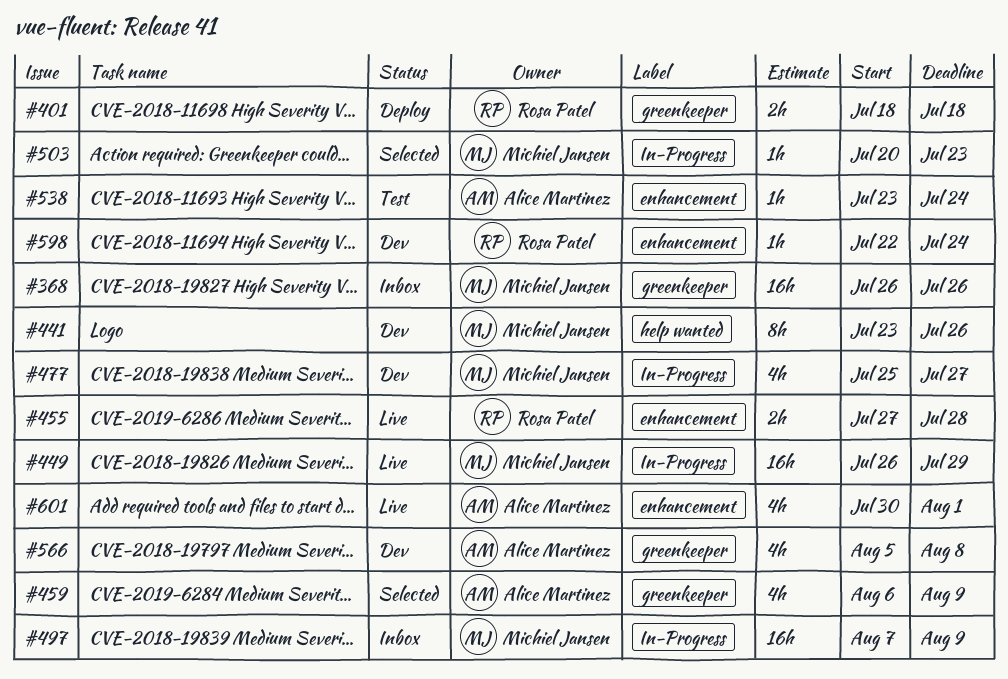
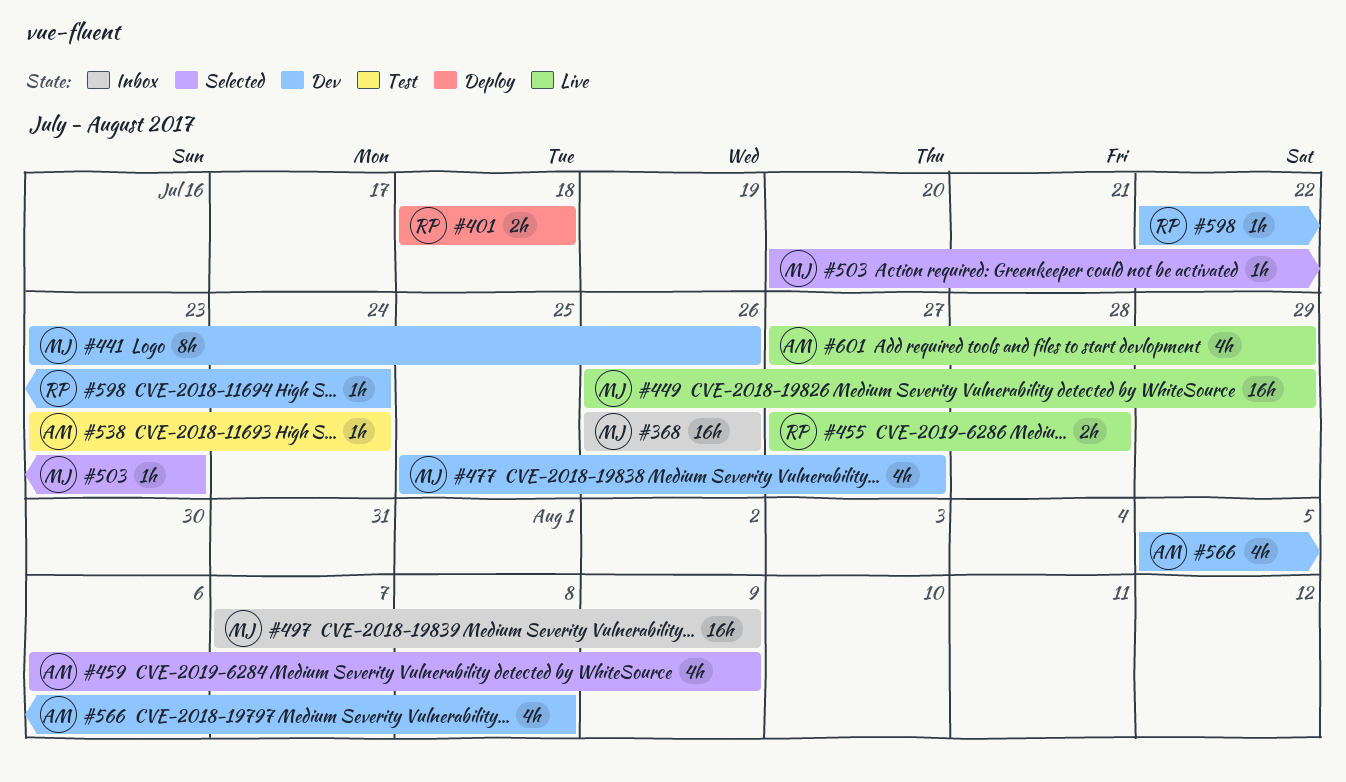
#601, start: Jul 30 -> Jul 27
#601, due: Aug 1 -> Jul 29

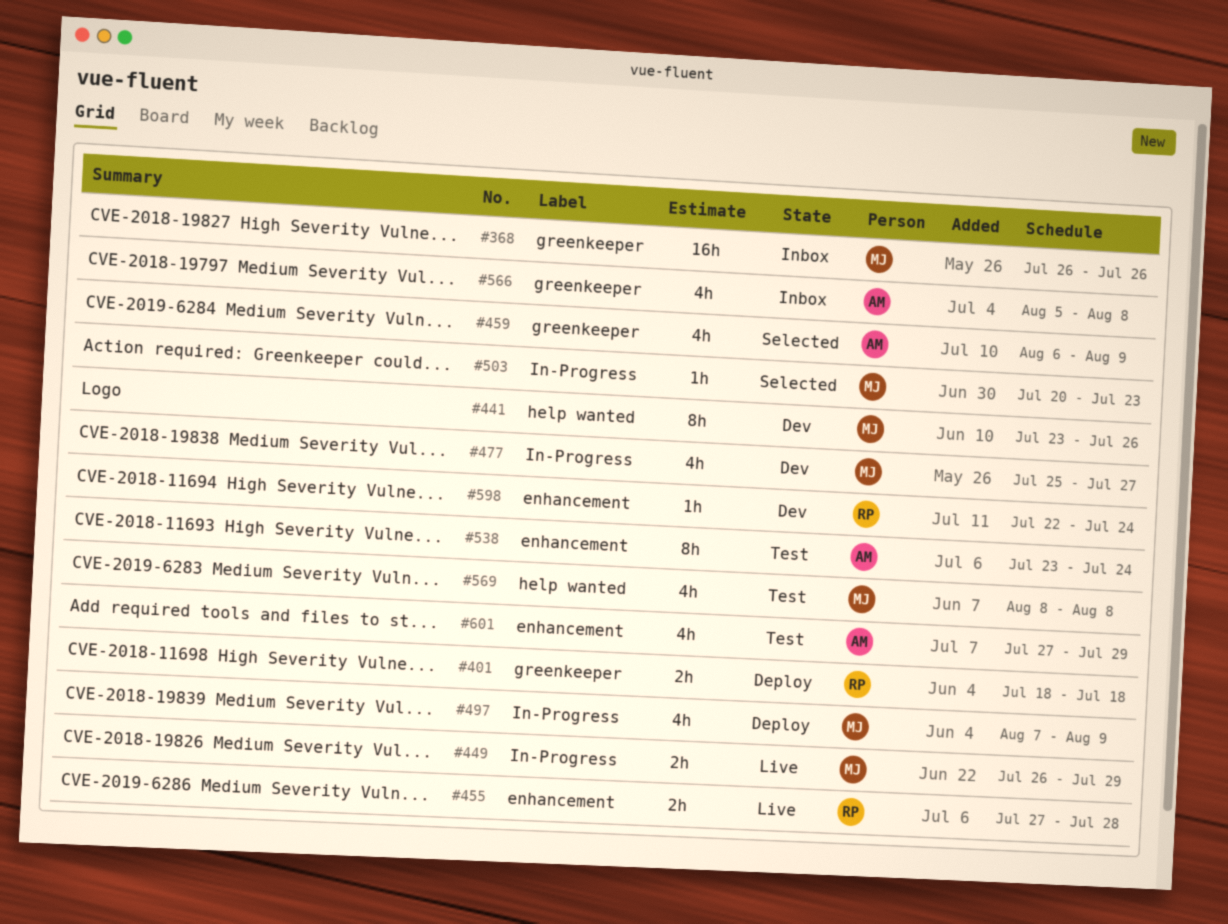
#449, estimate: 16h -> 2h
#497, status: Inbox -> Deploy
#497, estimate: 16h -> 4h
#538, estimate: 1h -> 8h
#566, status: Dev -> Inbox
#569: none -> present
#601, status: Live -> Test

